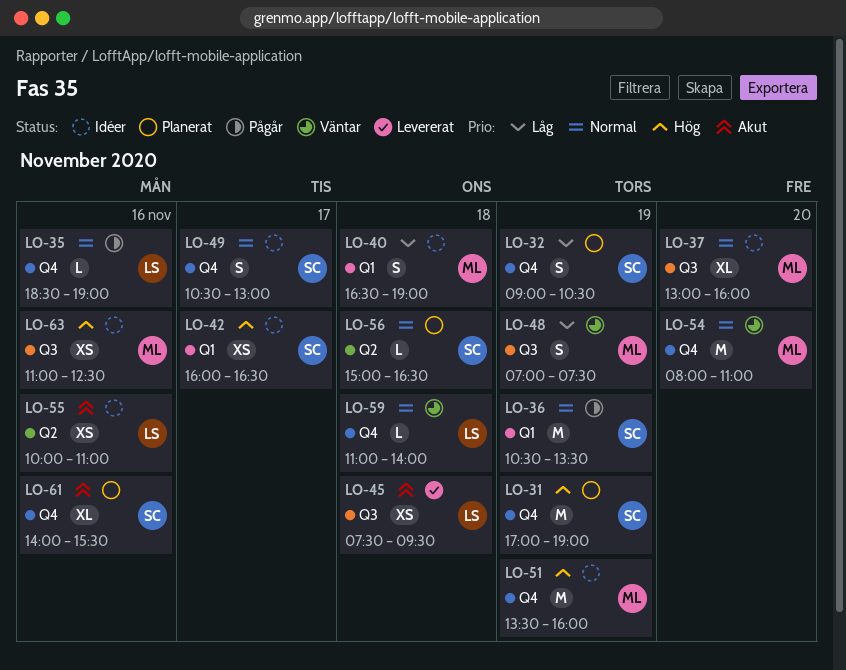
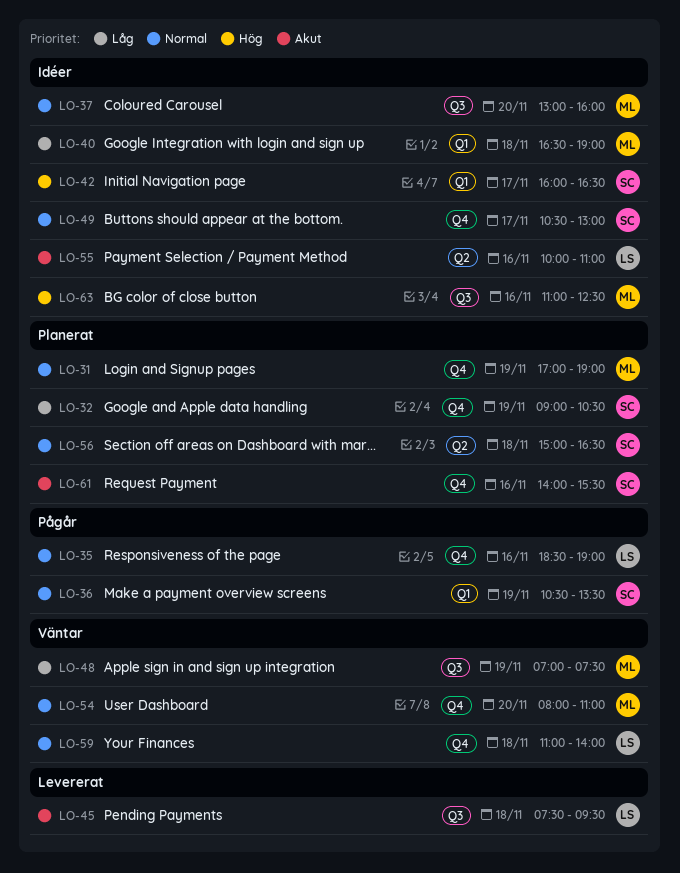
LO-31, owner: SC -> ML
LO-31, priority: Hög -> Normal
LO-51: present -> none

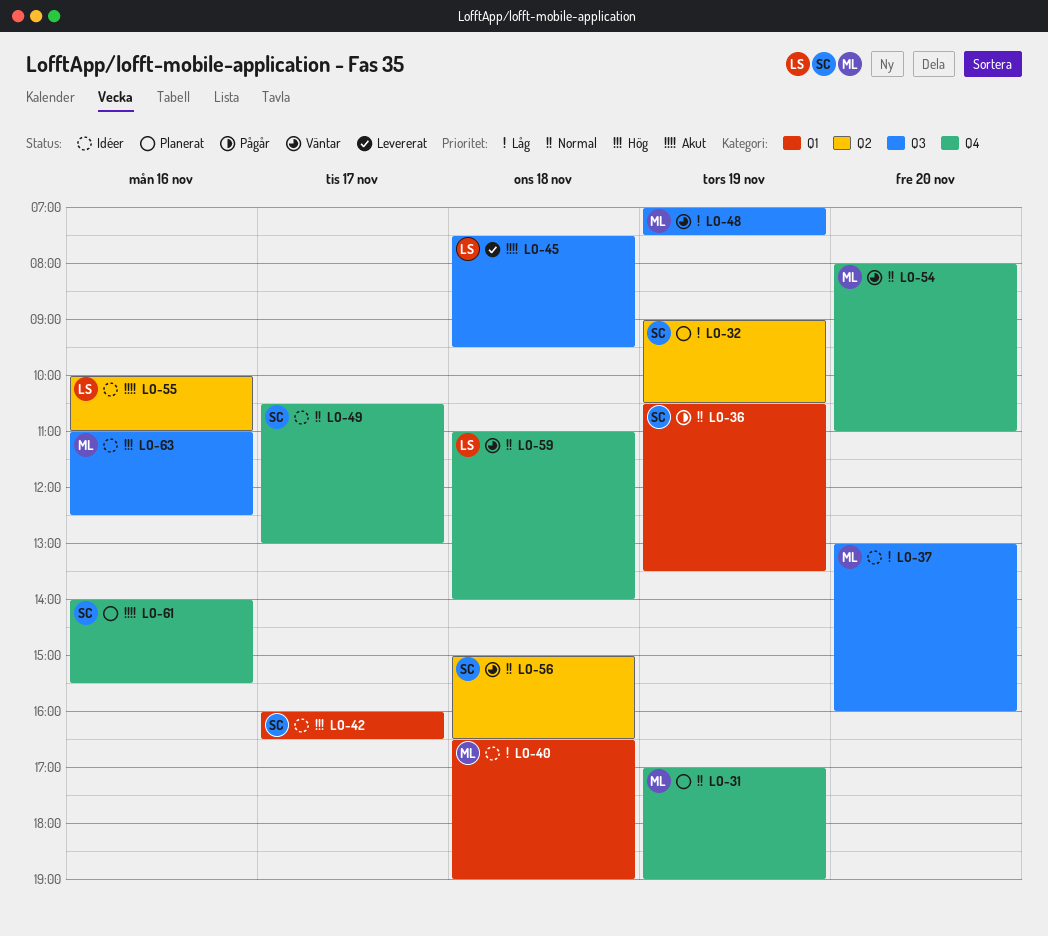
LO-32, label: Q4 -> Q2
LO-35: present -> none
LO-37, priority: Normal -> Låg
LO-56, status: Planerat -> Väntar

